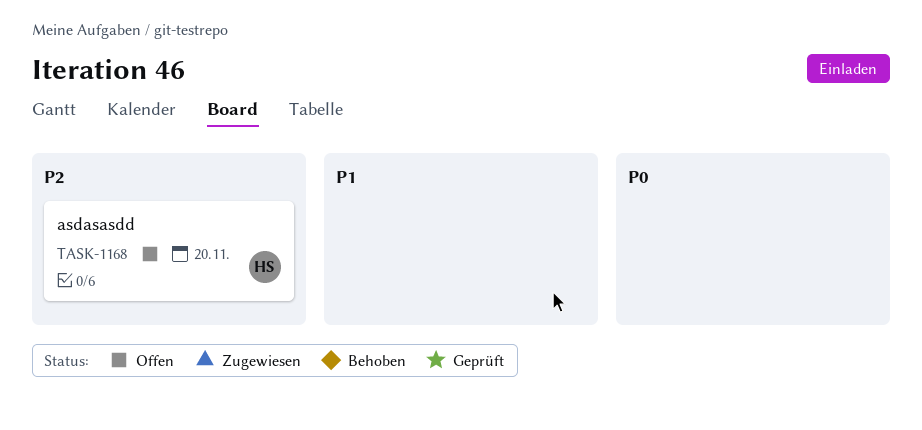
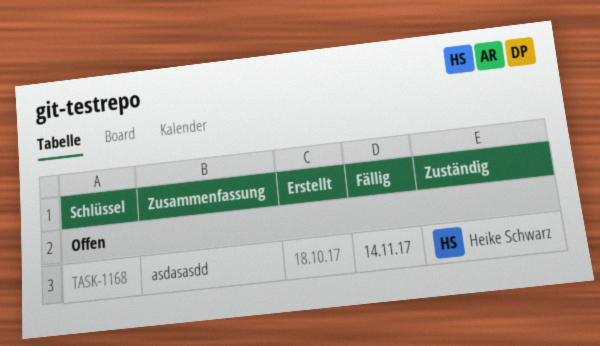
TASK-1168, due: Nov 20 -> Nov 14

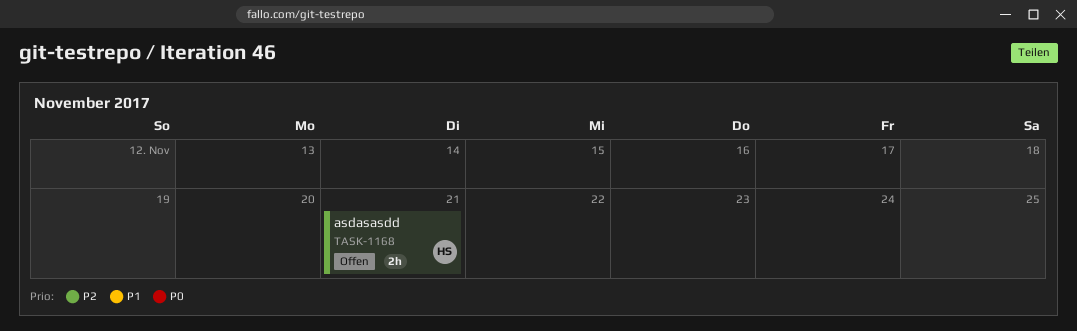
TASK-1168, due: Nov 14 -> Nov 21

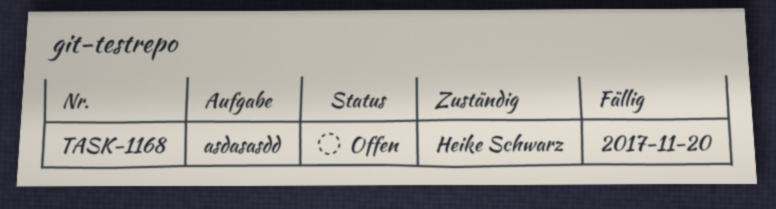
TASK-1168, due: Nov 21 -> Nov 20

